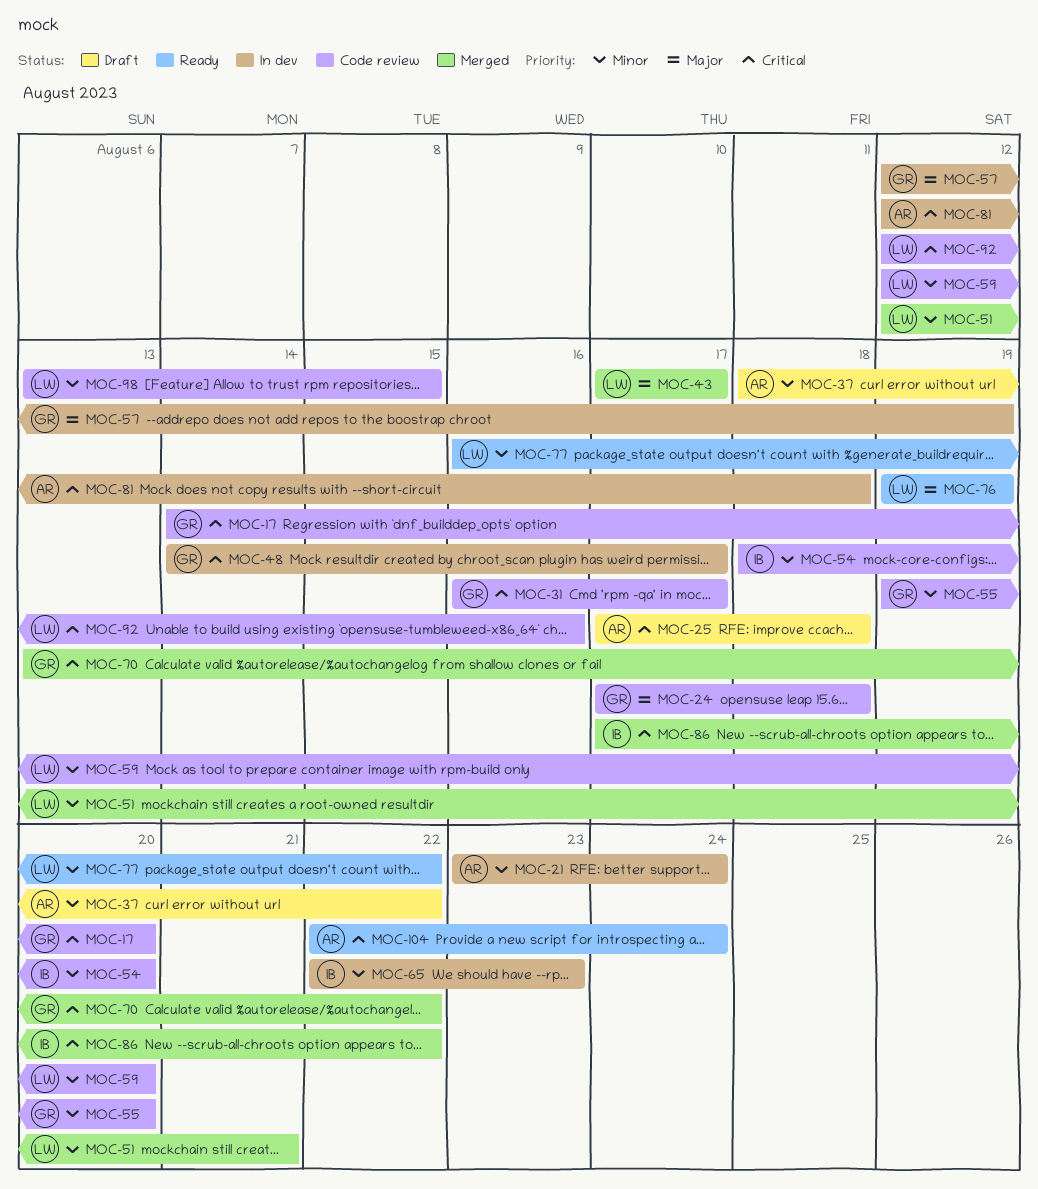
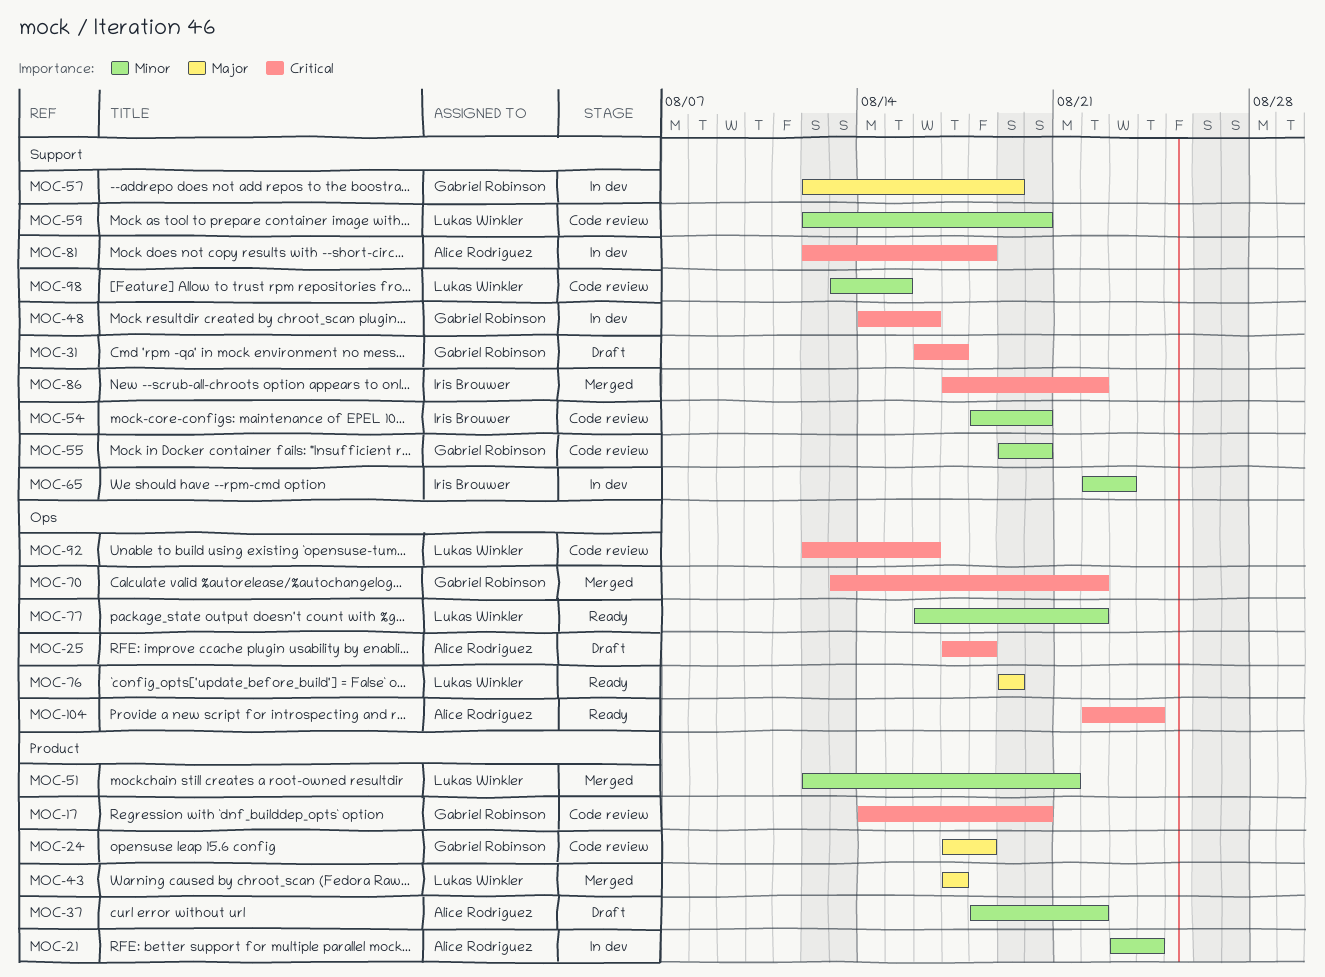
MOC-31, status: Code review -> Draft
MOC-48, due: Aug 17 -> Aug 16

